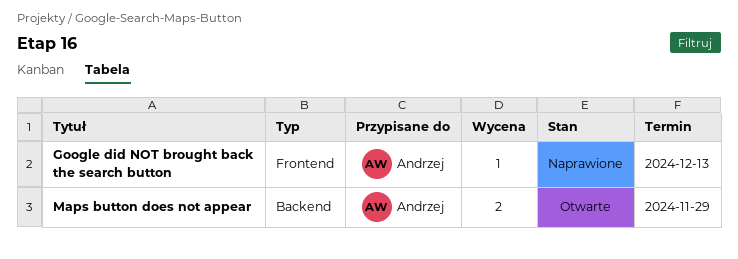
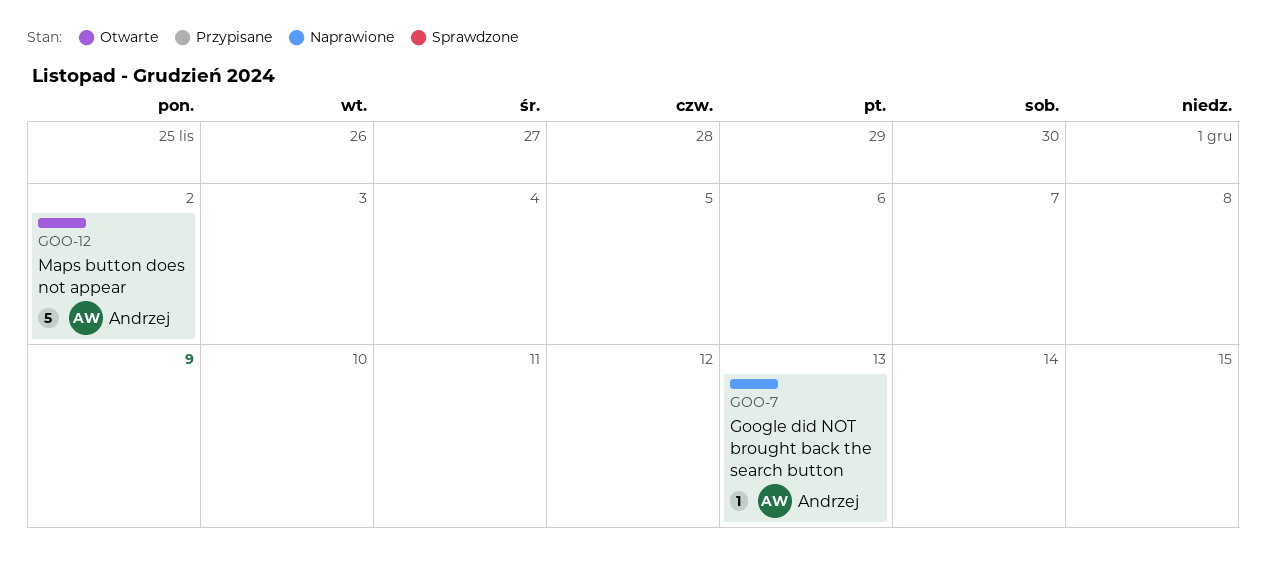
Maps button does not appear, estimate: 2 -> 5
Maps button does not appear, due: Nov 29 -> Dec 2

